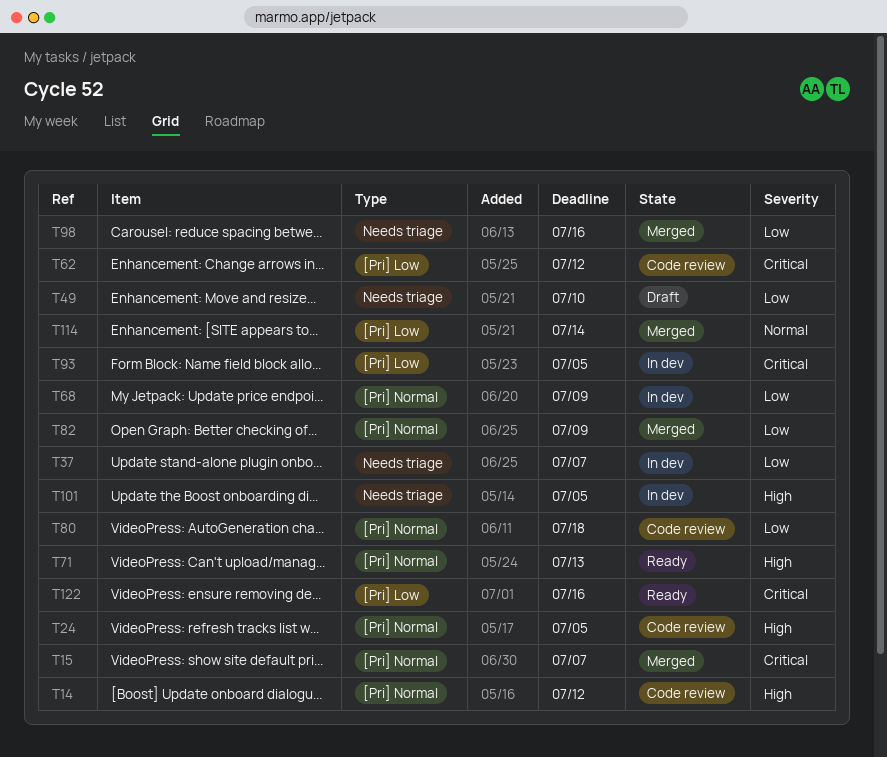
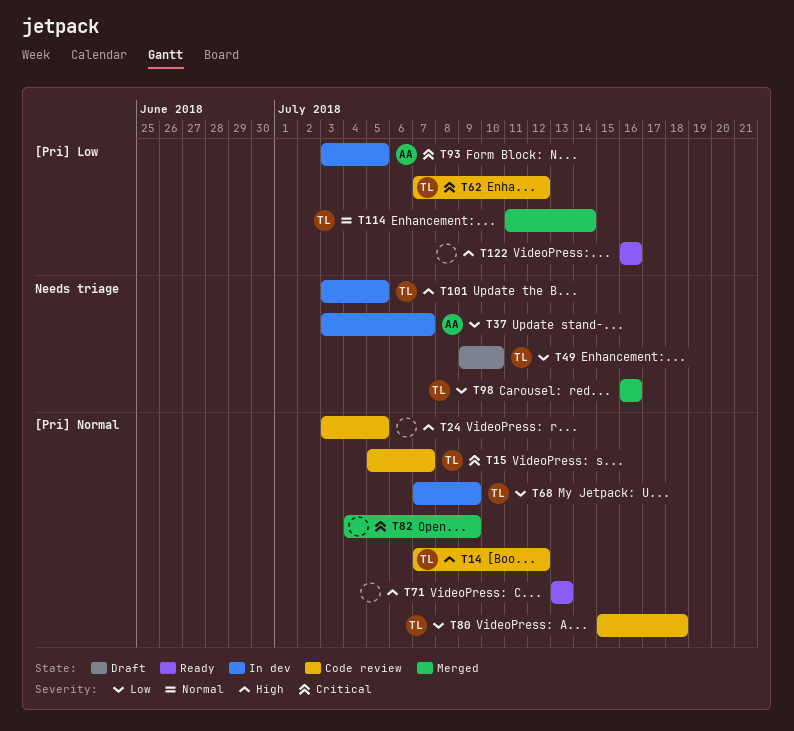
T15, status: Merged -> Code review
T82, priority: Low -> Critical
T122, priority: Critical -> High

